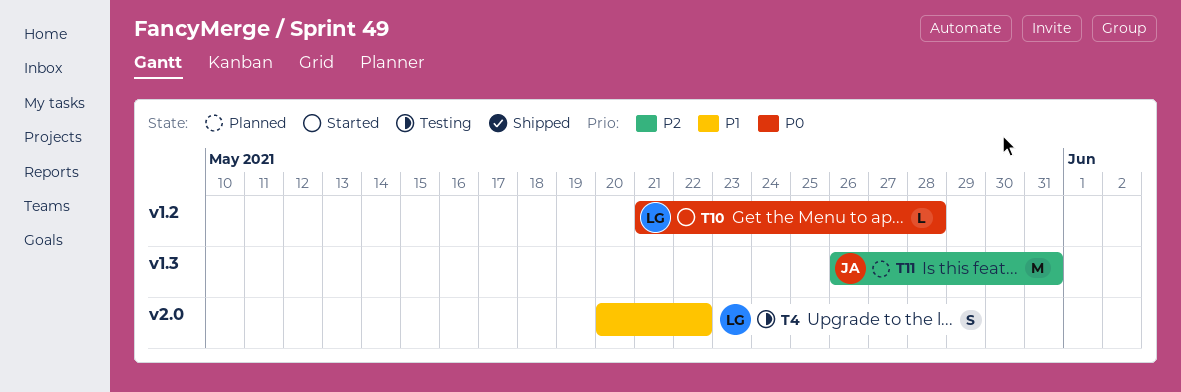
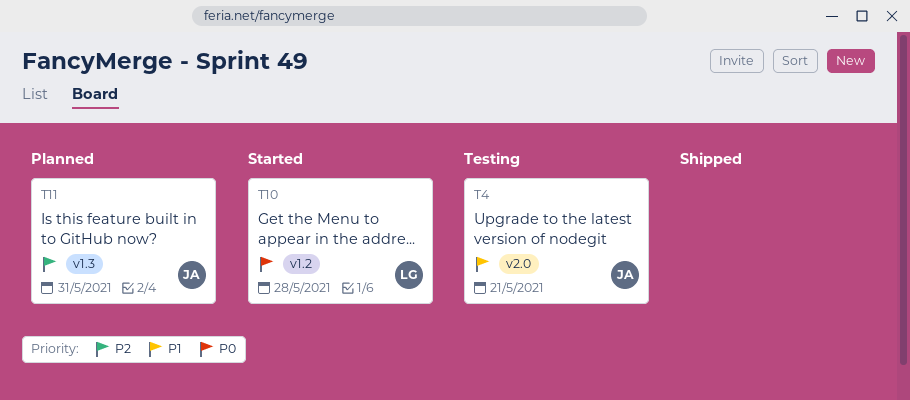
T4, owner: LG -> JA
T4, due: May 22 -> May 21

